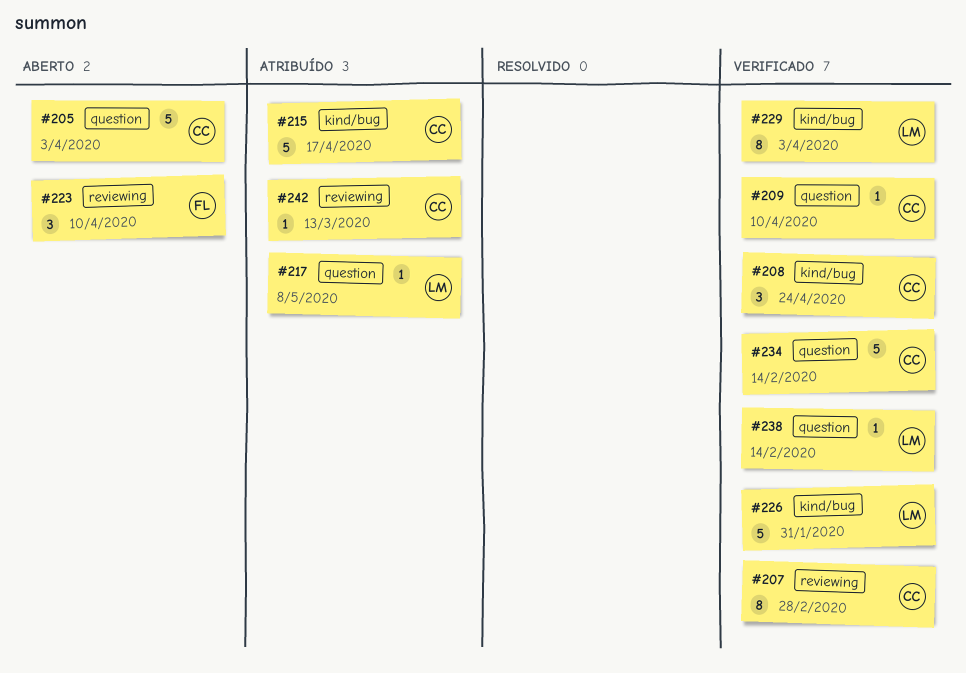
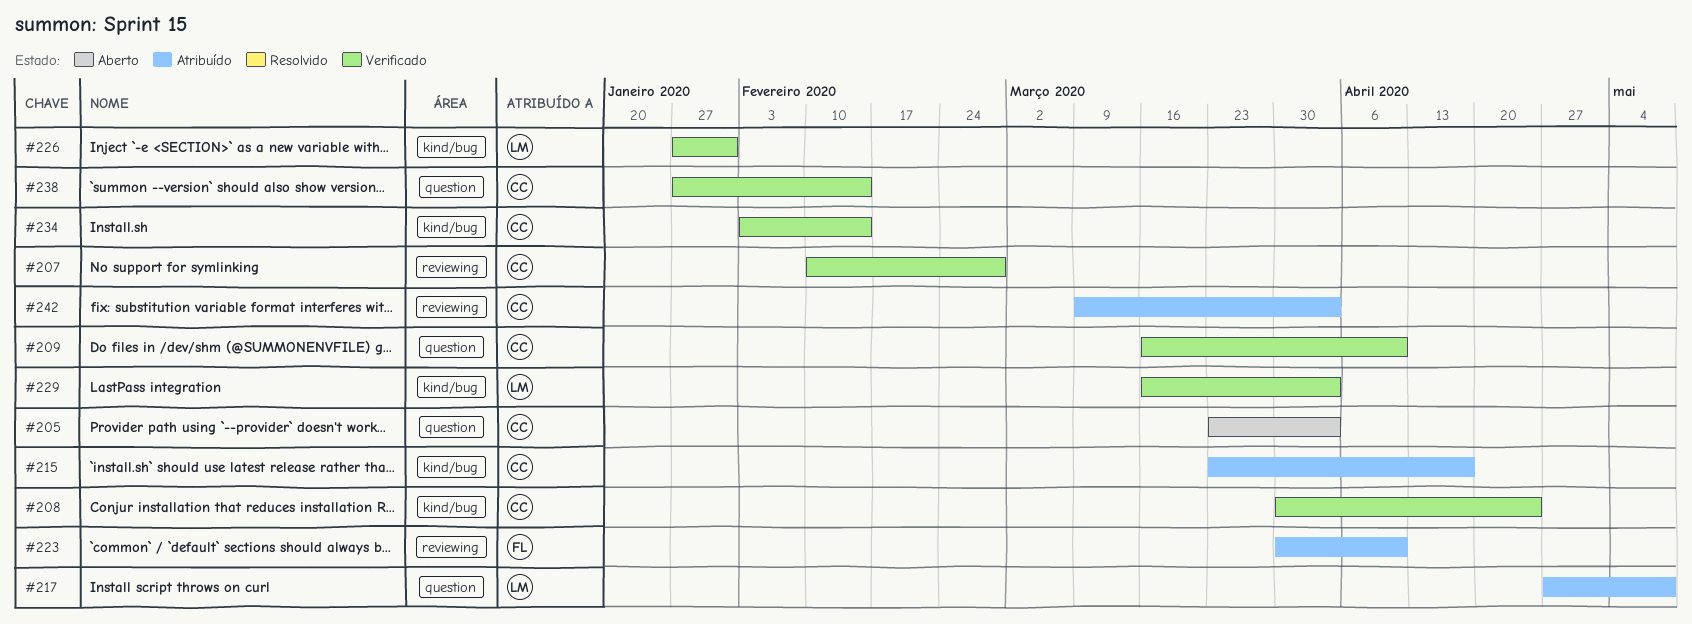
#223, status: Aberto -> Atribuído
#234, label: question -> kind/bug
#238, owner: LM -> CC
#242, due: Mar 13 -> Apr 3

